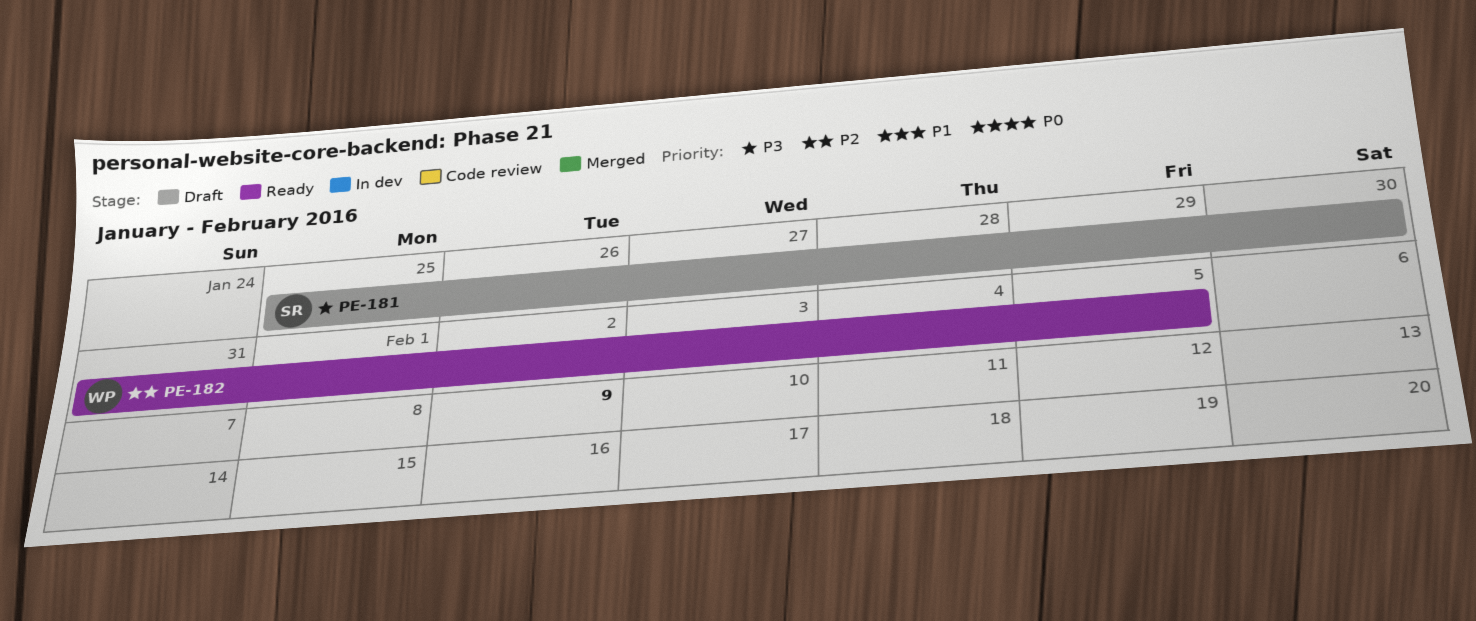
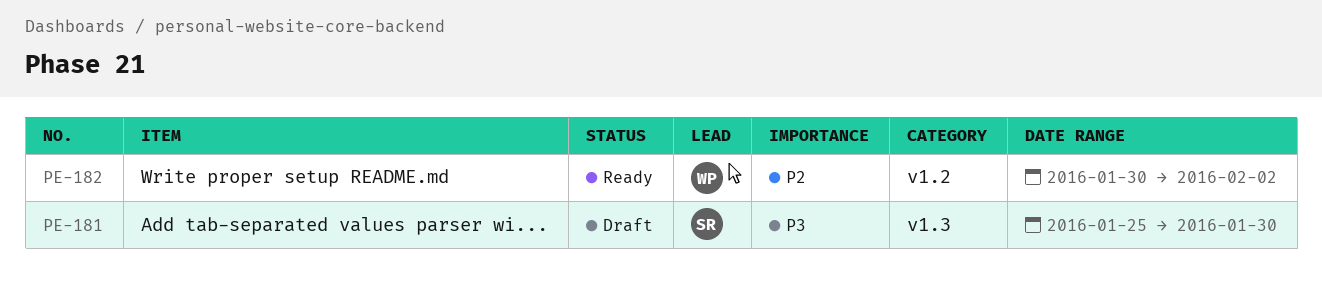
PE-182, start: Jan 31 -> Jan 30
PE-182, due: Feb 5 -> Feb 2

